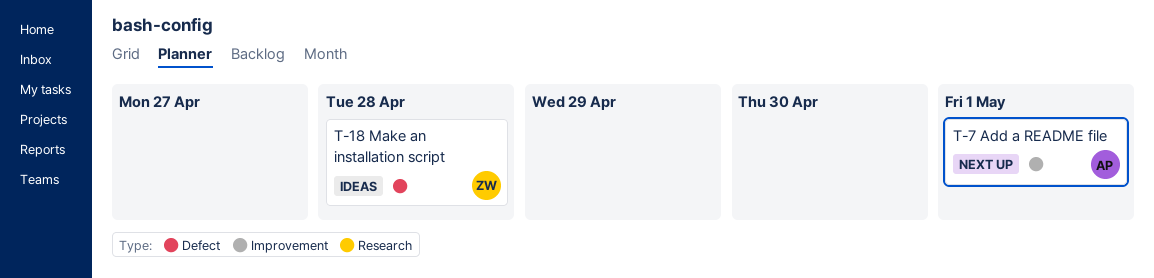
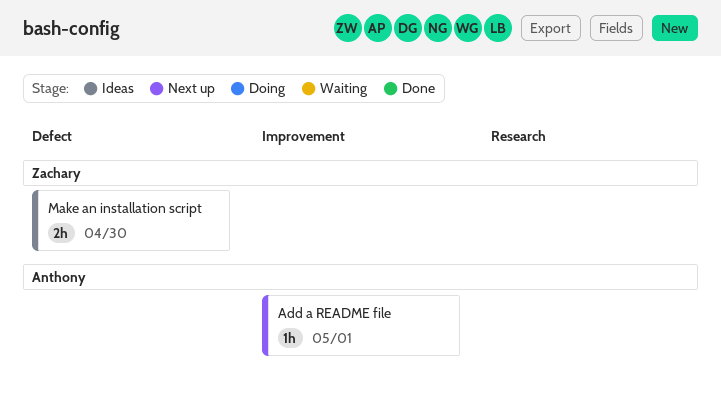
Make an installation script, due: Apr 28 -> Apr 30

